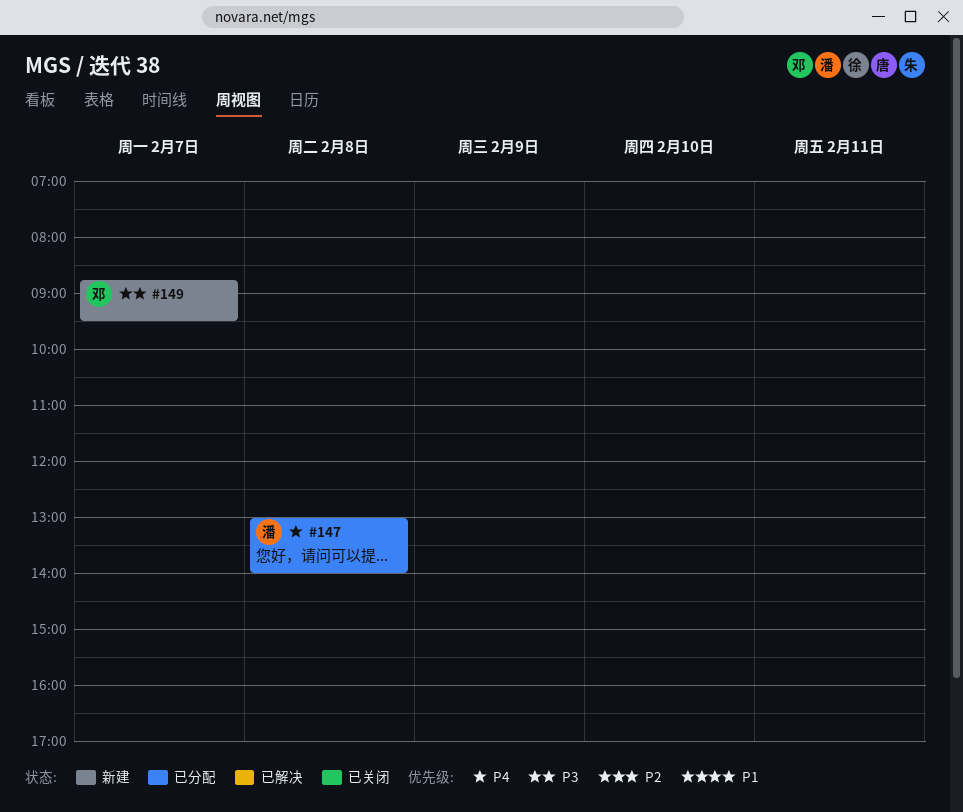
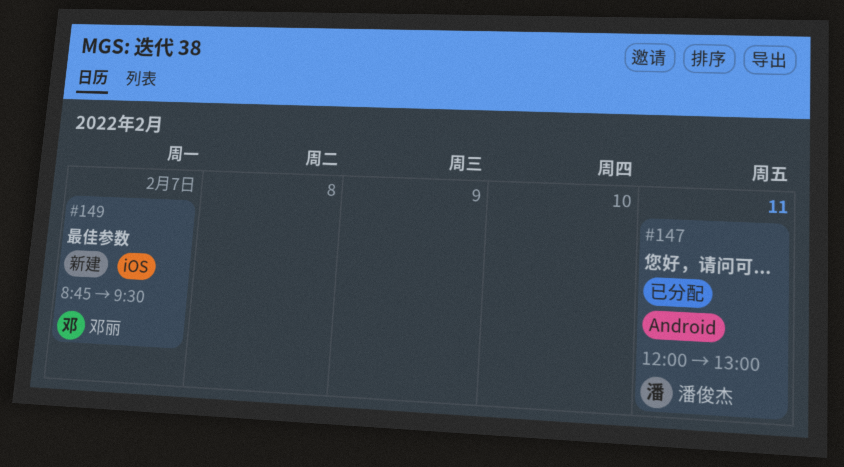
#147, day: Feb 8 -> Feb 11
#147, begins: 13:00 -> 12:00
#147, ends: 14:00 -> 13:00

